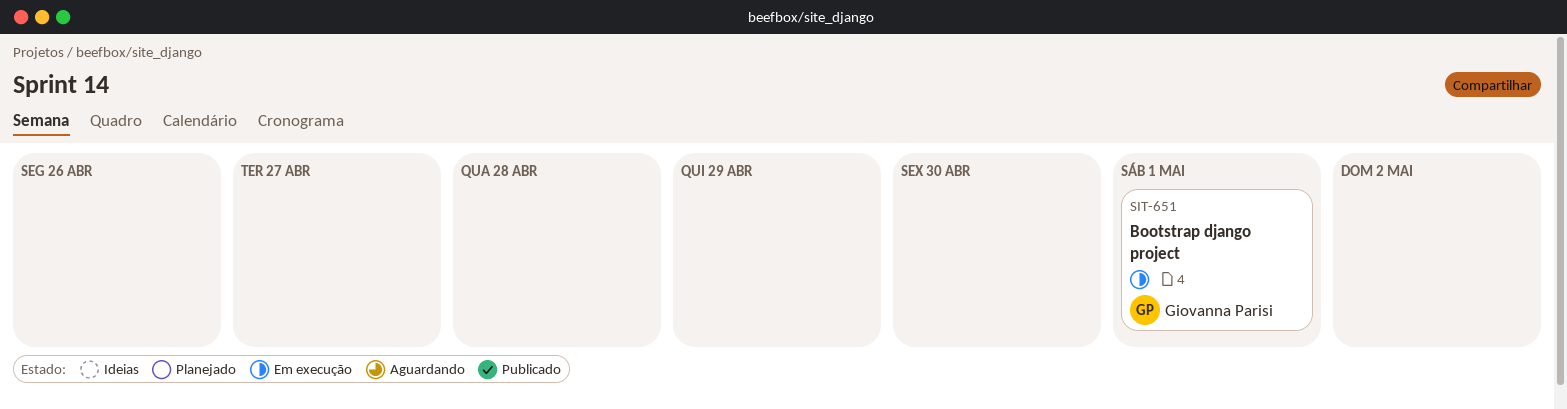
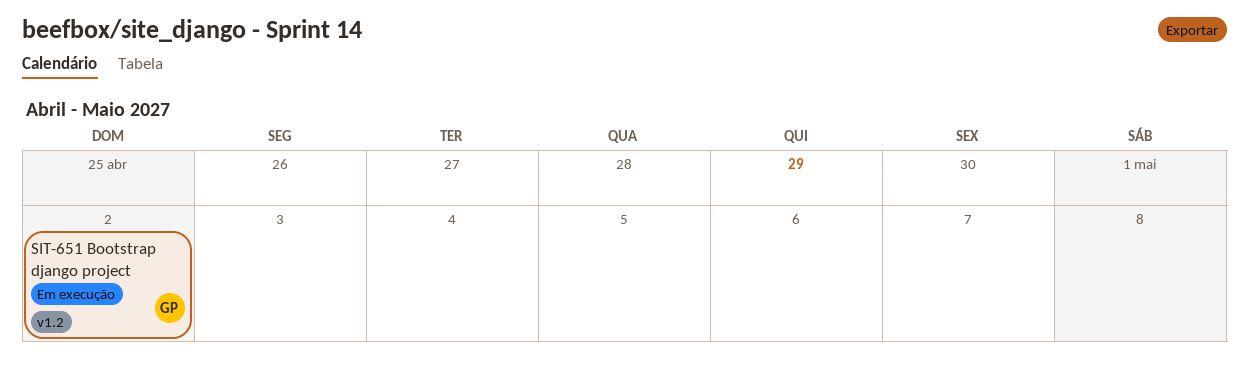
SIT-651, due: May 1 -> May 2

